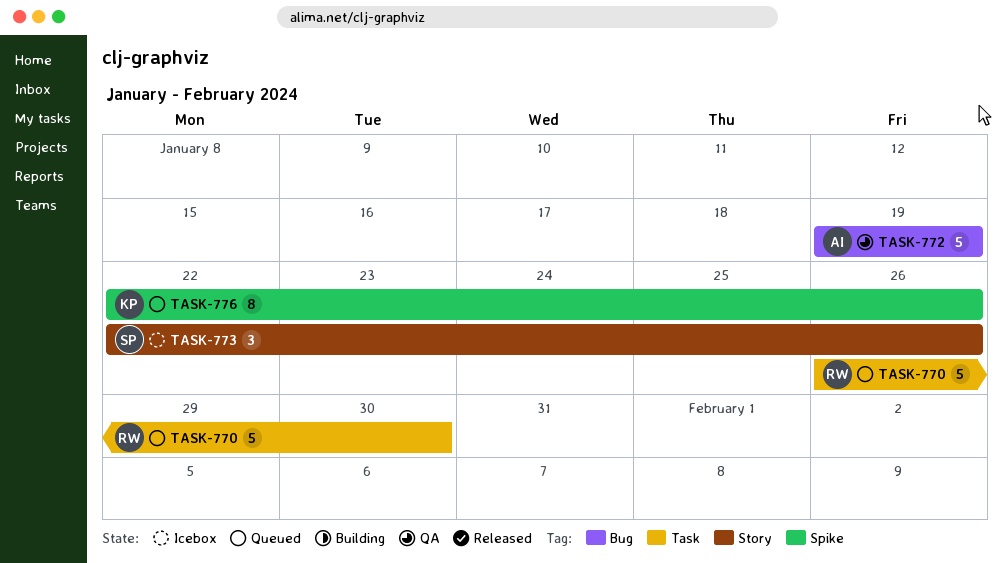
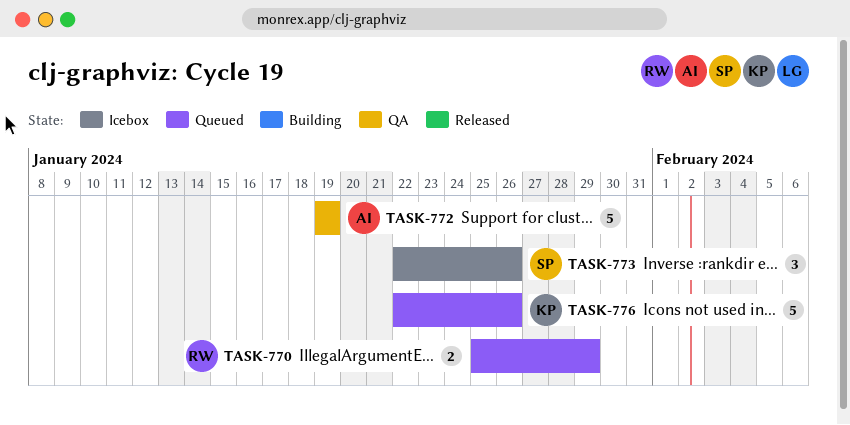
TASK-770, estimate: 5 -> 2
TASK-770, start: Jan 26 -> Jan 25
TASK-770, due: Jan 30 -> Jan 29
TASK-776, estimate: 8 -> 5

